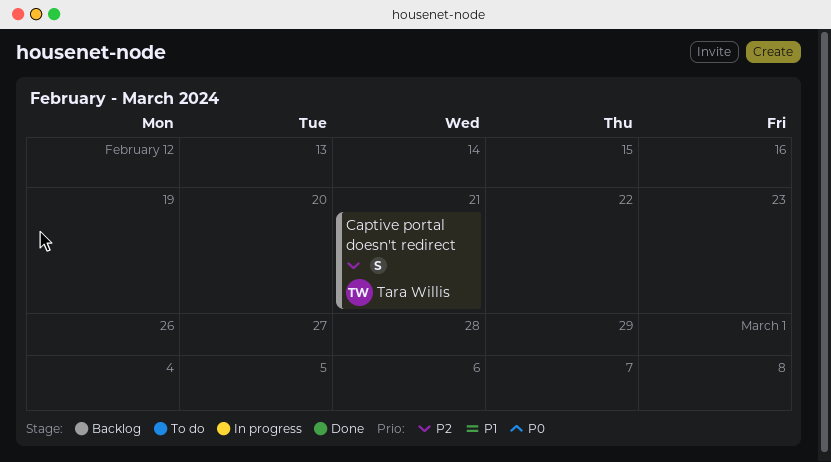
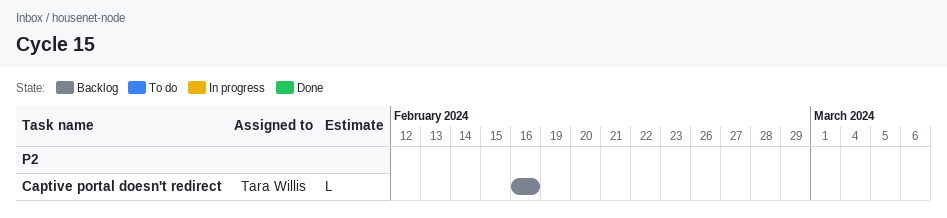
Captive portal doesn't redirect, estimate: S -> L
Captive portal doesn't redirect, due: Feb 21 -> Feb 16

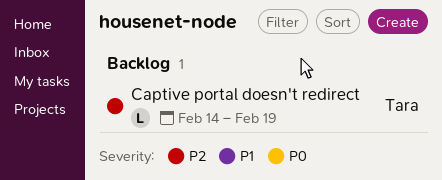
Captive portal doesn't redirect, start: Feb 16 -> Feb 14
Captive portal doesn't redirect, due: Feb 16 -> Feb 19

